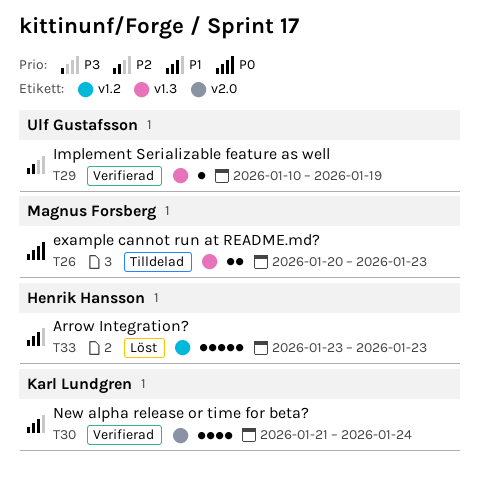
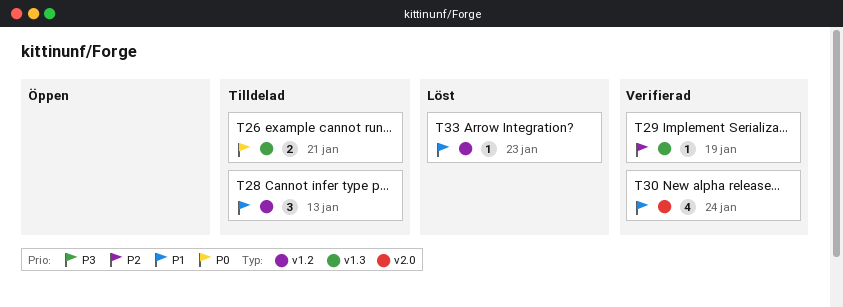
T26, due: Jan 23 -> Jan 21
T28: none -> present
T33, estimate: 5 -> 1

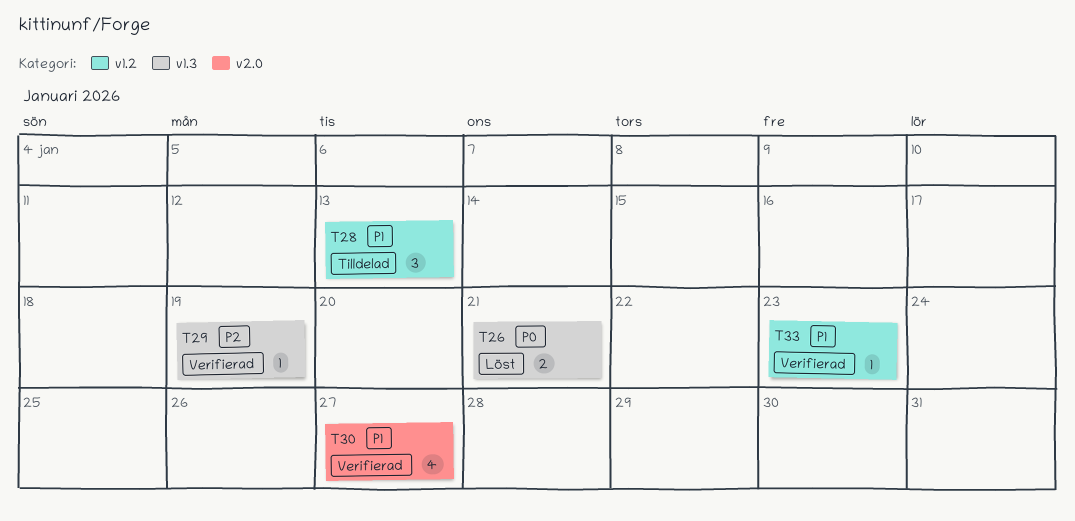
T26, status: Tilldelad -> Löst
T30, due: Jan 24 -> Jan 27
T33, status: Löst -> Verifierad

